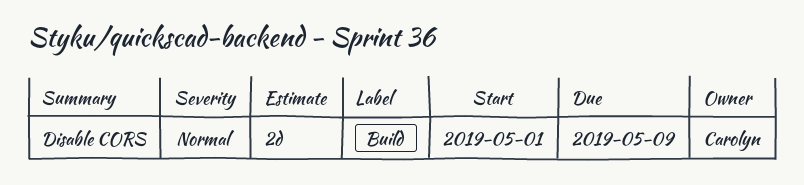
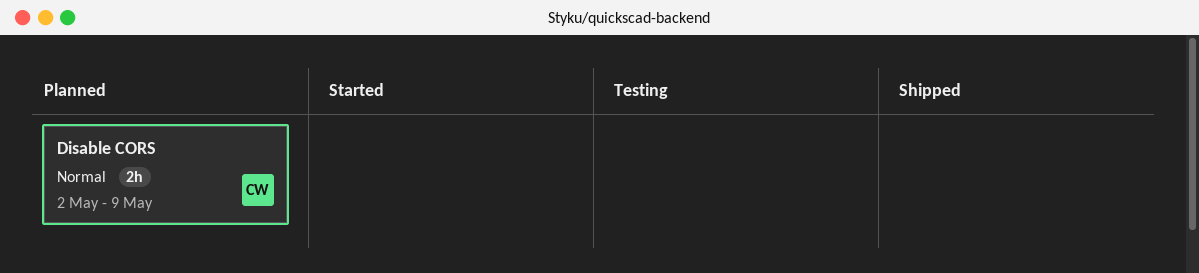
Disable CORS, estimate: 2d -> 2h
Disable CORS, start: May 1 -> May 2

